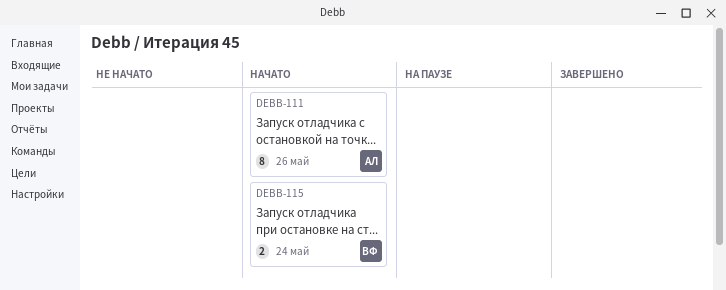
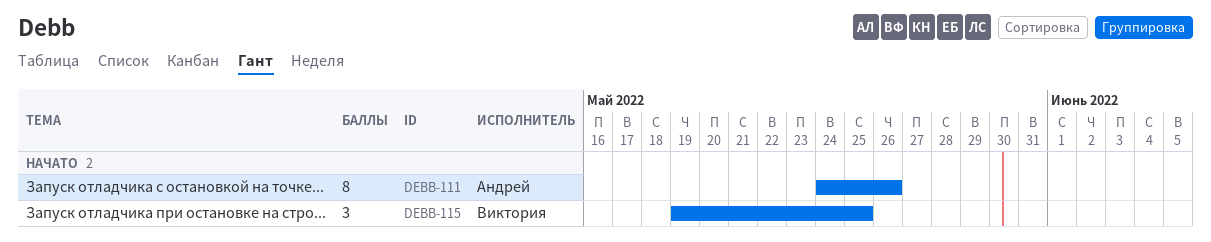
DEBB-115, estimate: 2 -> 3
DEBB-115, due: May 24 -> May 25

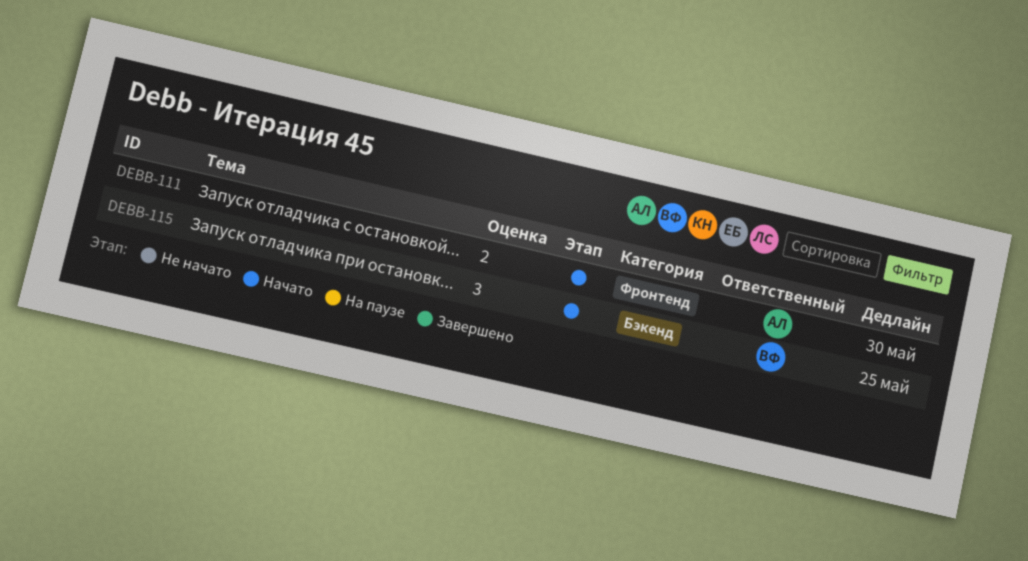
DEBB-111, estimate: 8 -> 2
DEBB-111, due: May 26 -> May 30

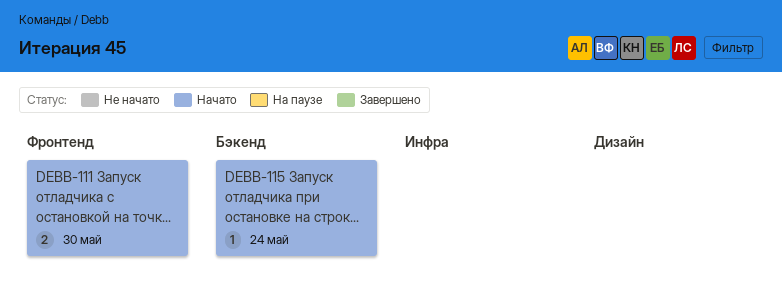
DEBB-115, estimate: 3 -> 1
DEBB-115, due: May 25 -> May 24

